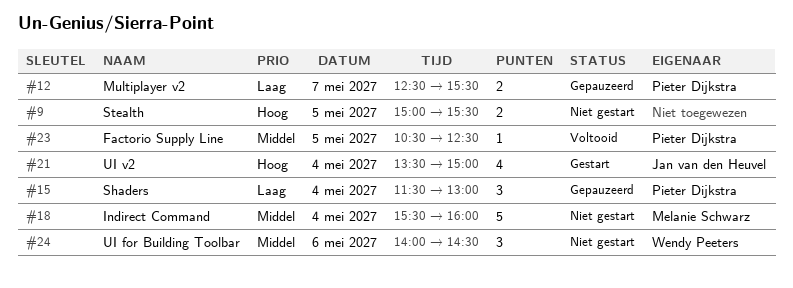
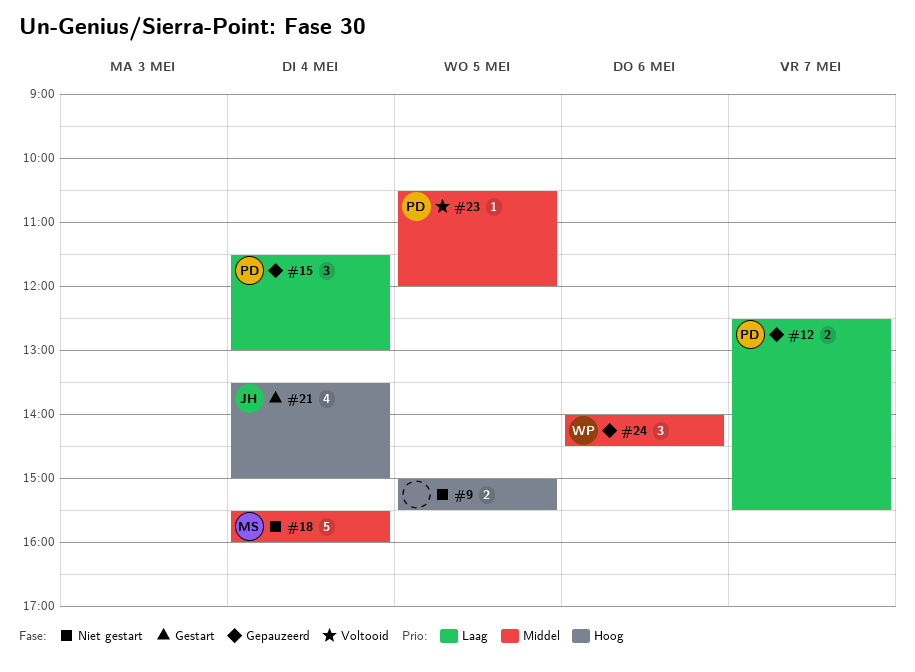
#23, ends: 12:30 -> 12:00
#24, status: Niet gestart -> Gepauzeerd

